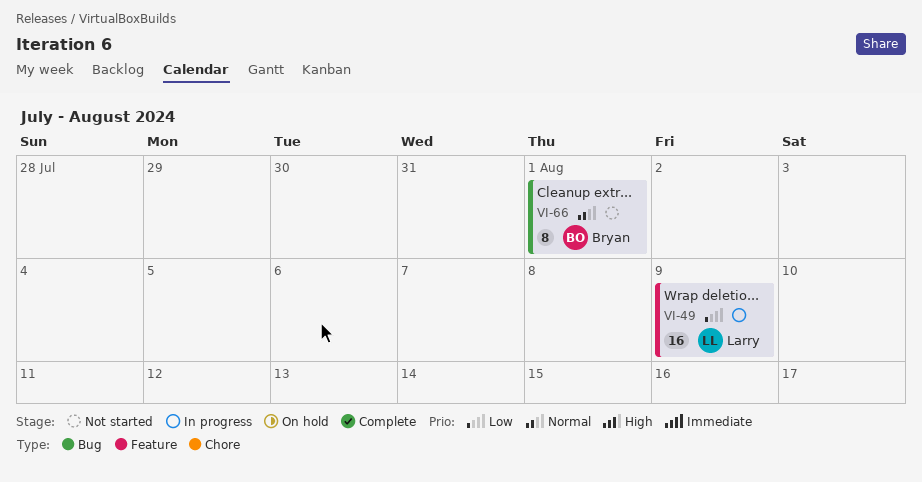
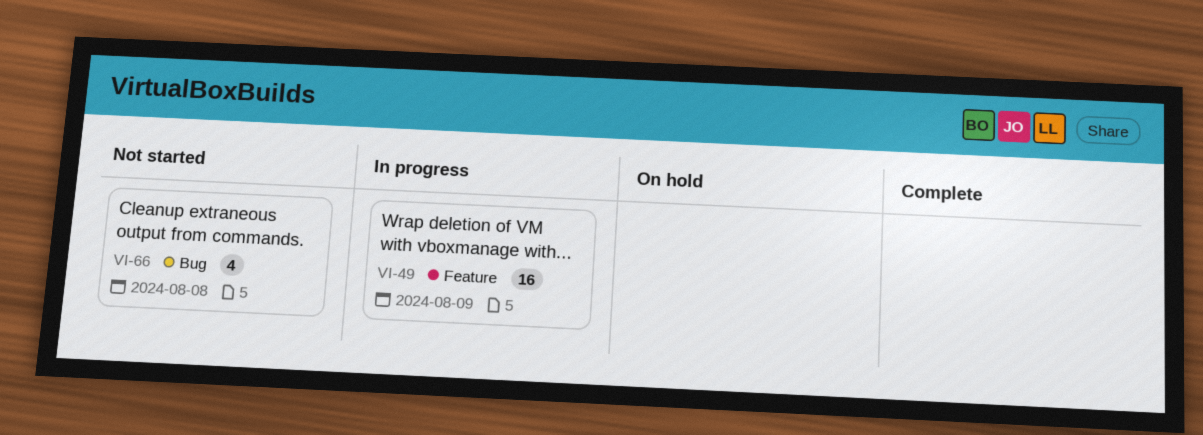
VI-66, estimate: 8 -> 4
VI-66, due: Aug 1 -> Aug 8

